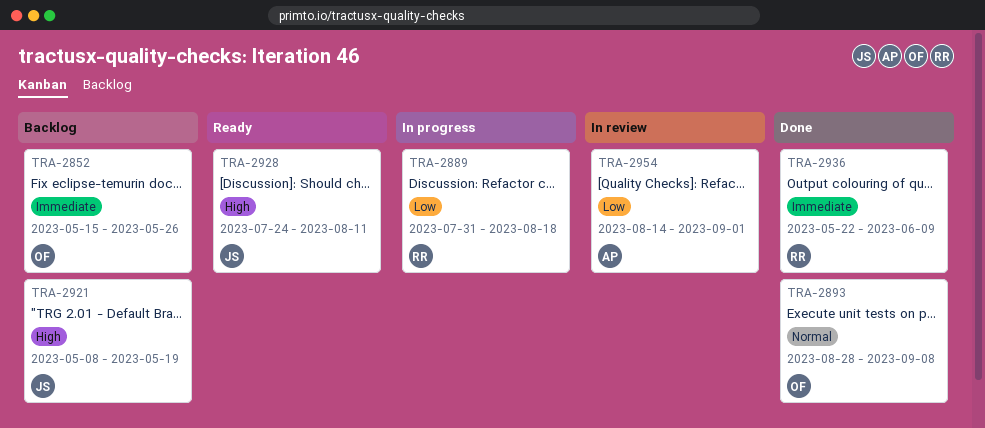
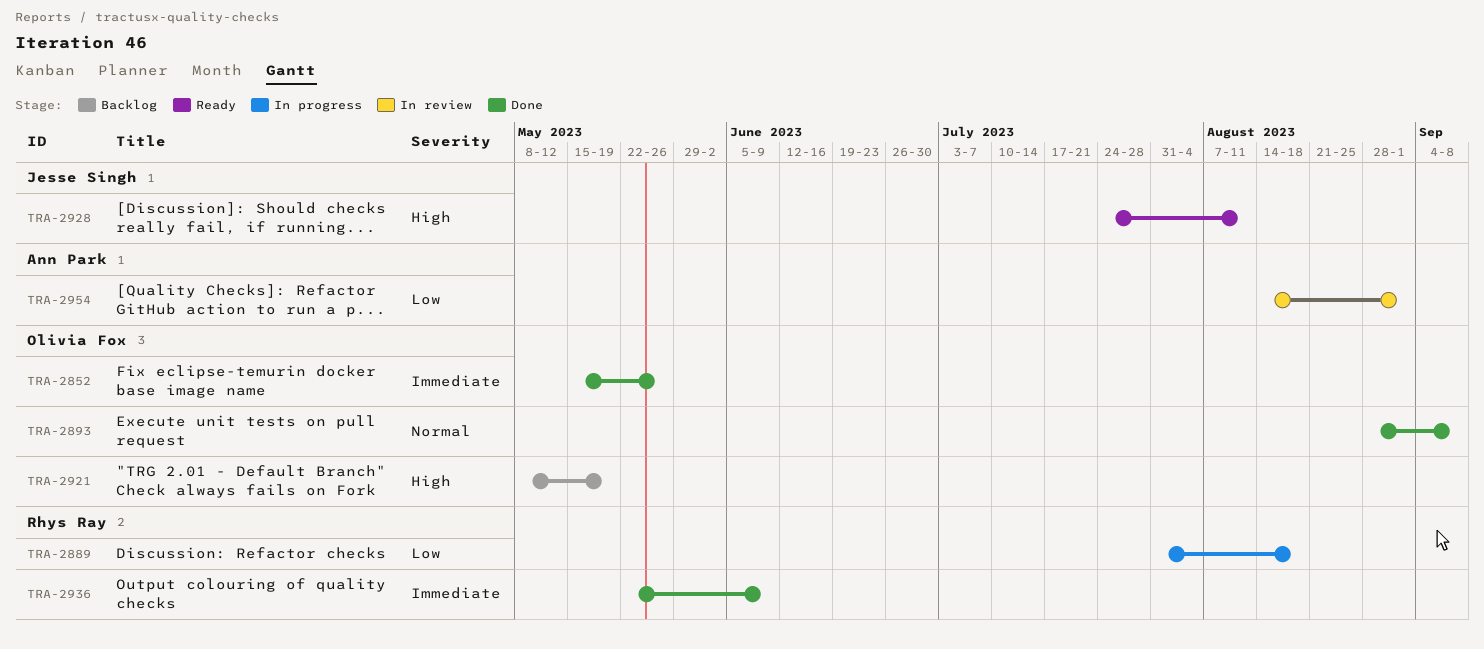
TRA-2852, status: Backlog -> Done
TRA-2921, owner: Jesse Singh -> Olivia Fox

